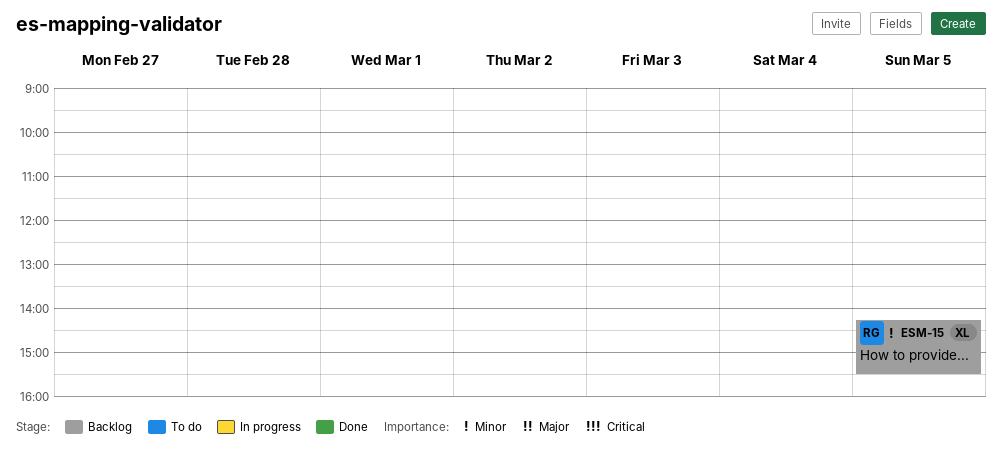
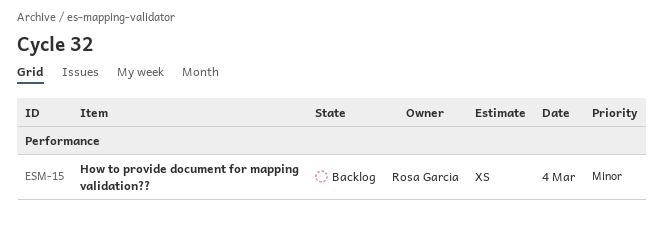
ESM-15, estimate: XL -> XS
ESM-15, day: Mar 5 -> Mar 4

